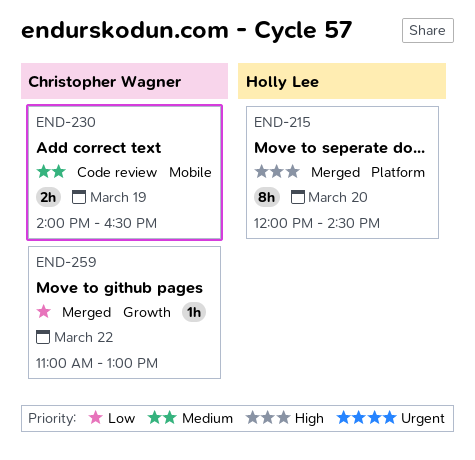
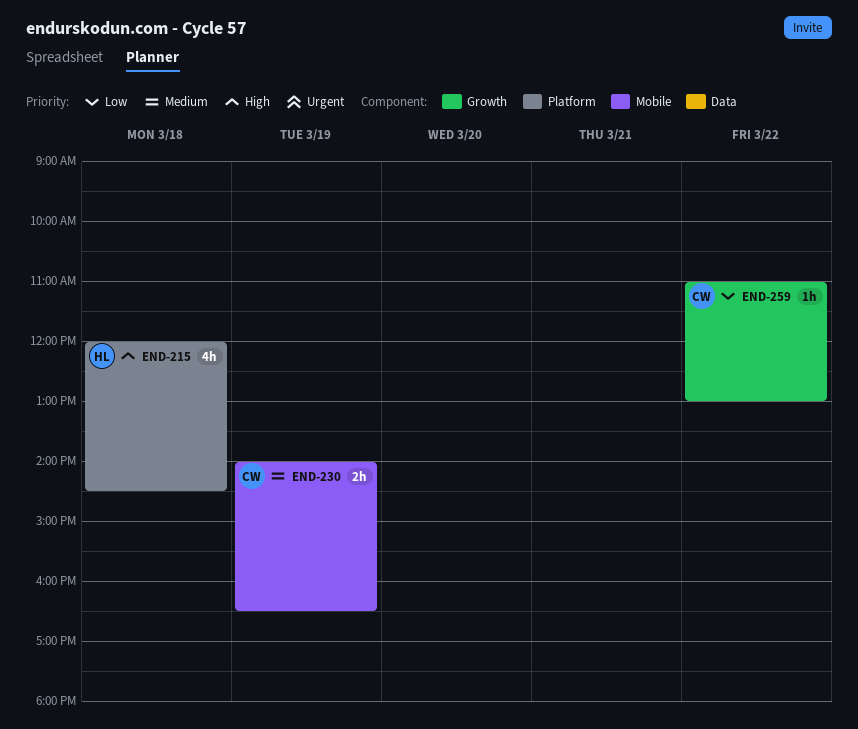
END-215, estimate: 8h -> 4h
END-215, day: Mar 20 -> Mar 18

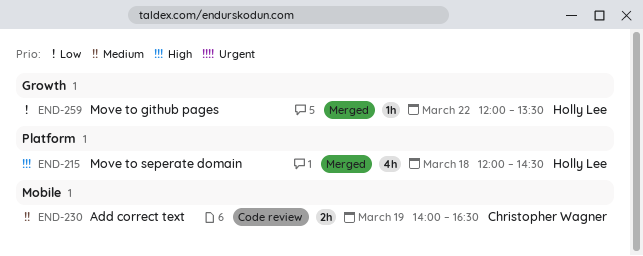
END-259, owner: Christopher Wagner -> Holly Lee
END-259, begins: 11:00 -> 12:00
END-259, ends: 13:00 -> 13:30

